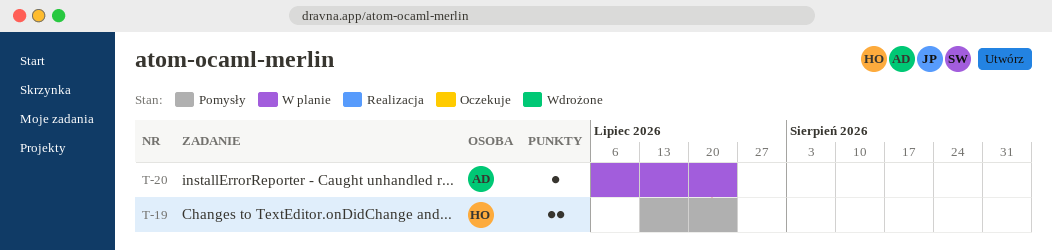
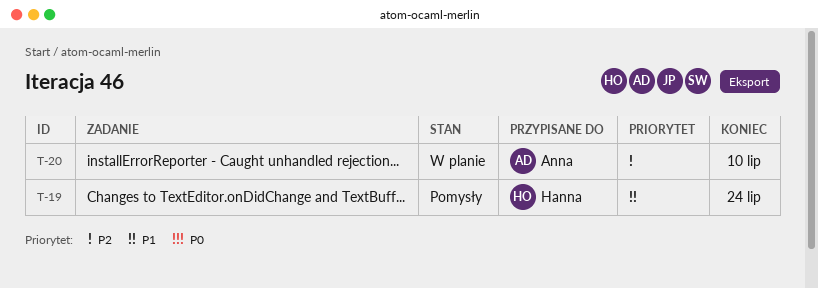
T-20, due: Jul 24 -> Jul 10

